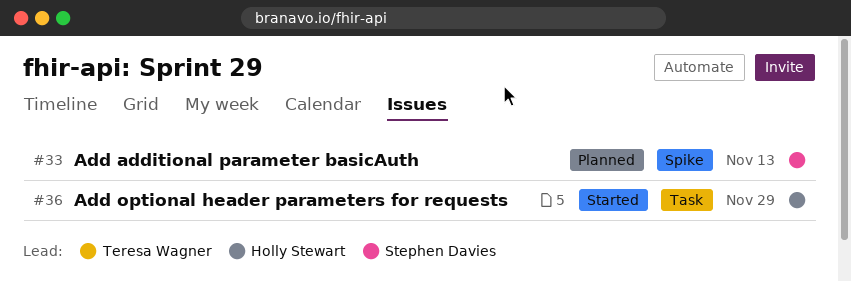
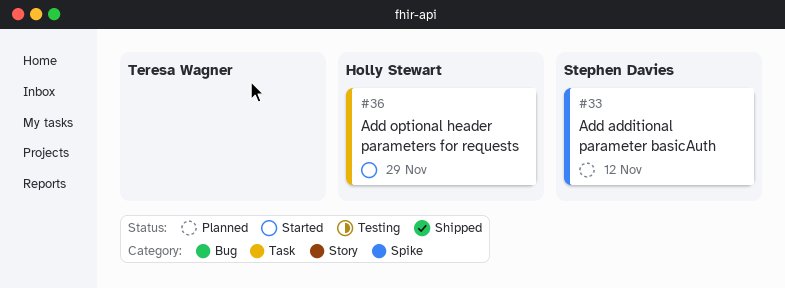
#33, due: Nov 13 -> Nov 12

